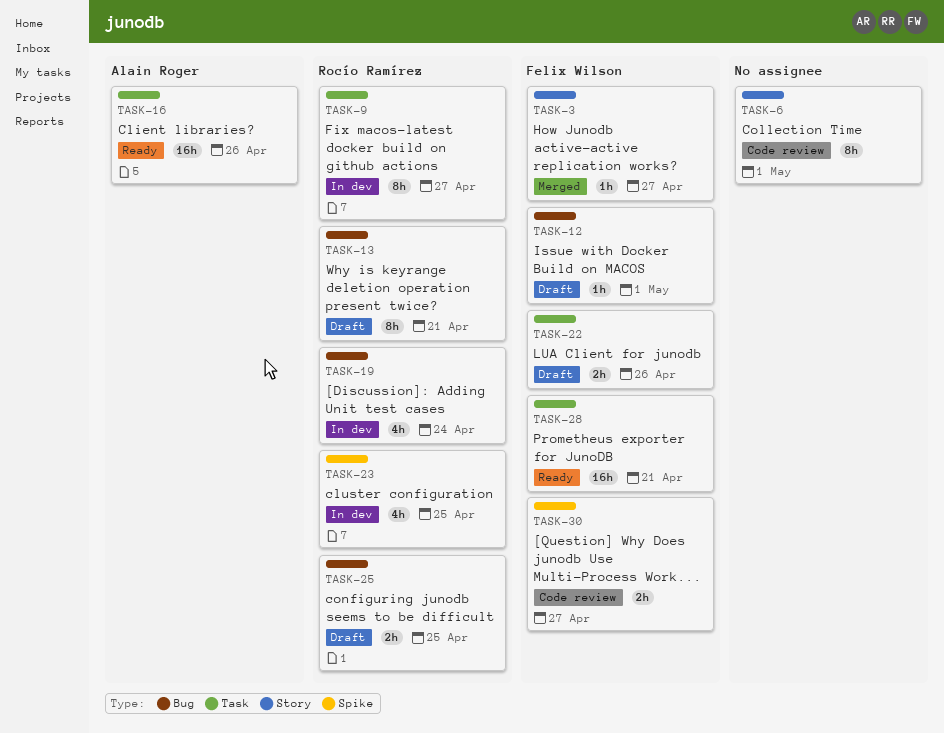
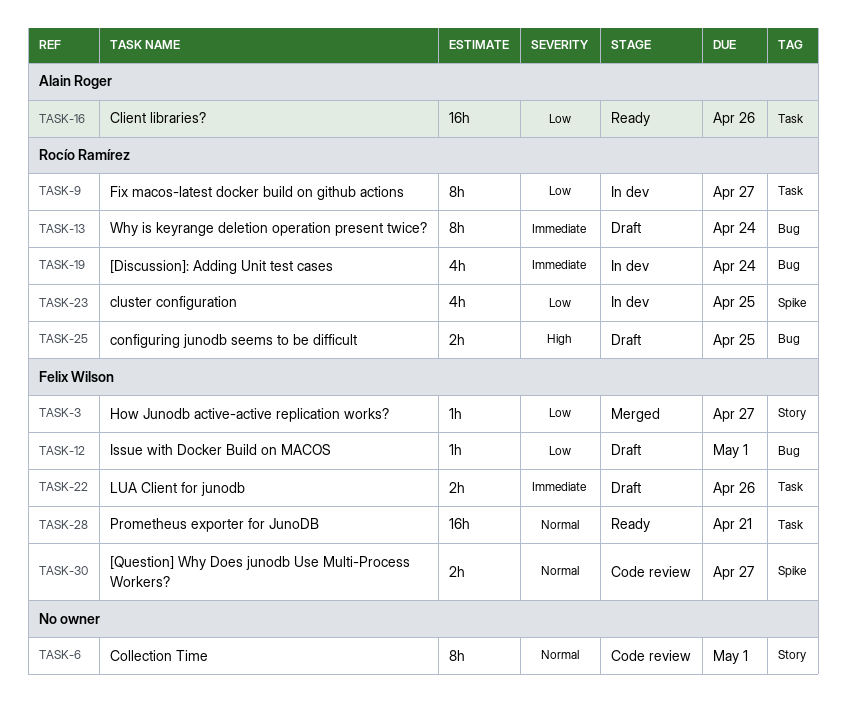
TASK-13, due: Apr 21 -> Apr 24

